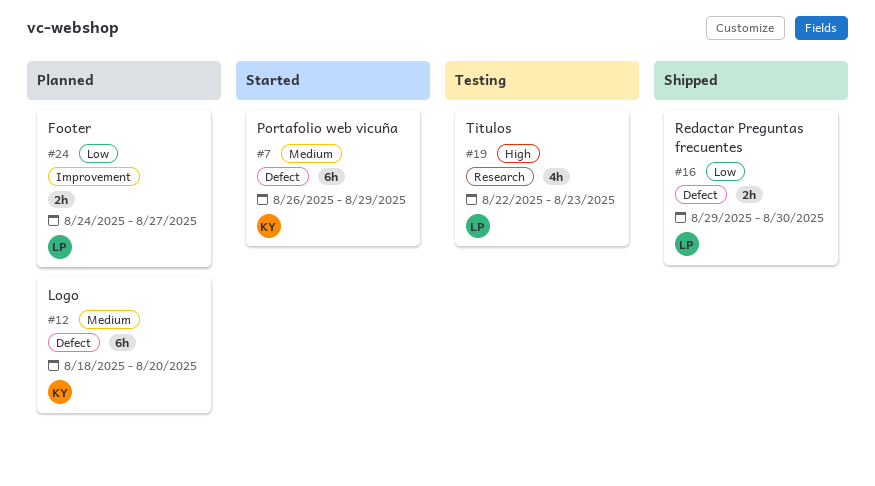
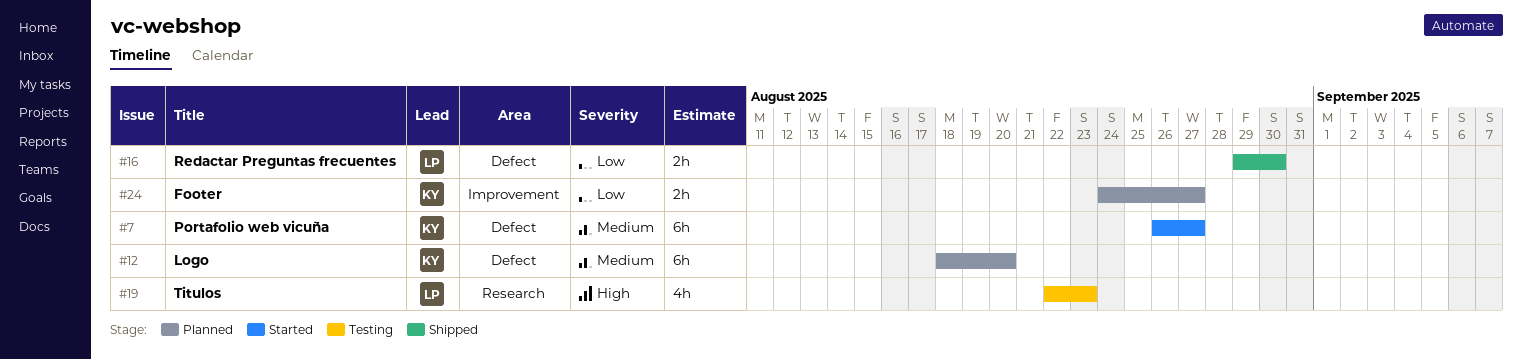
#7, due: Aug 29 -> Aug 27
#24, owner: LP -> KY

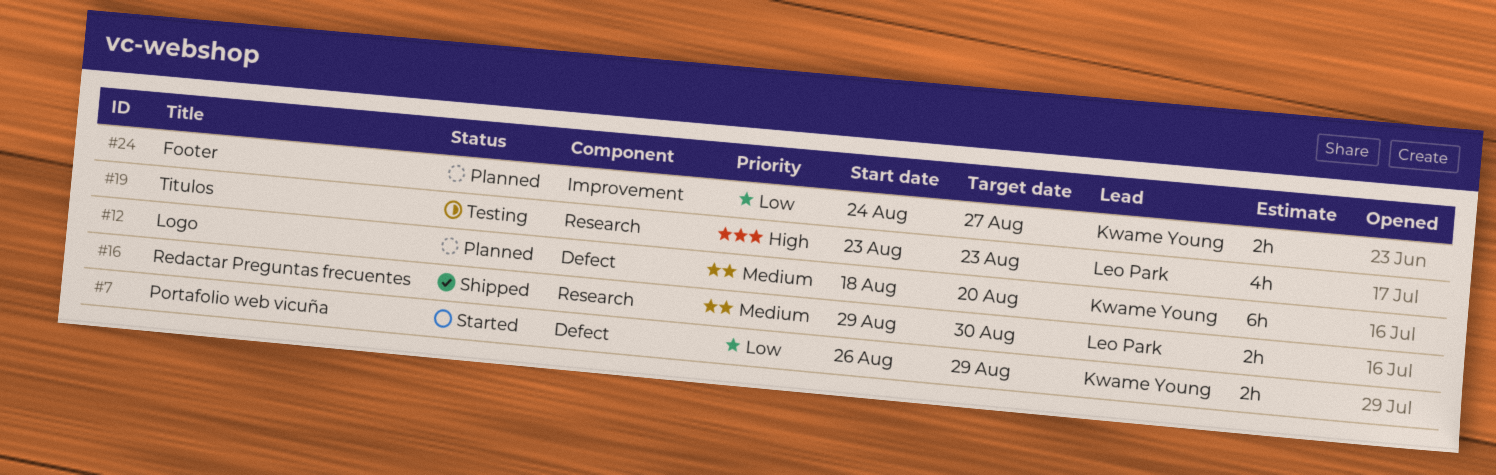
#7, priority: Medium -> Low
#7, estimate: 6h -> 2h
#7, due: Aug 27 -> Aug 29
#16, priority: Low -> Medium
#16, label: Defect -> Research
#19, start: Aug 22 -> Aug 23

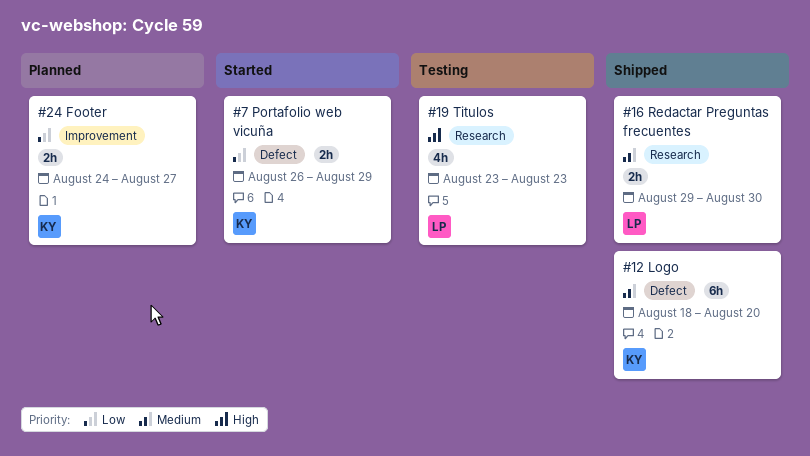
#12, status: Planned -> Shipped

